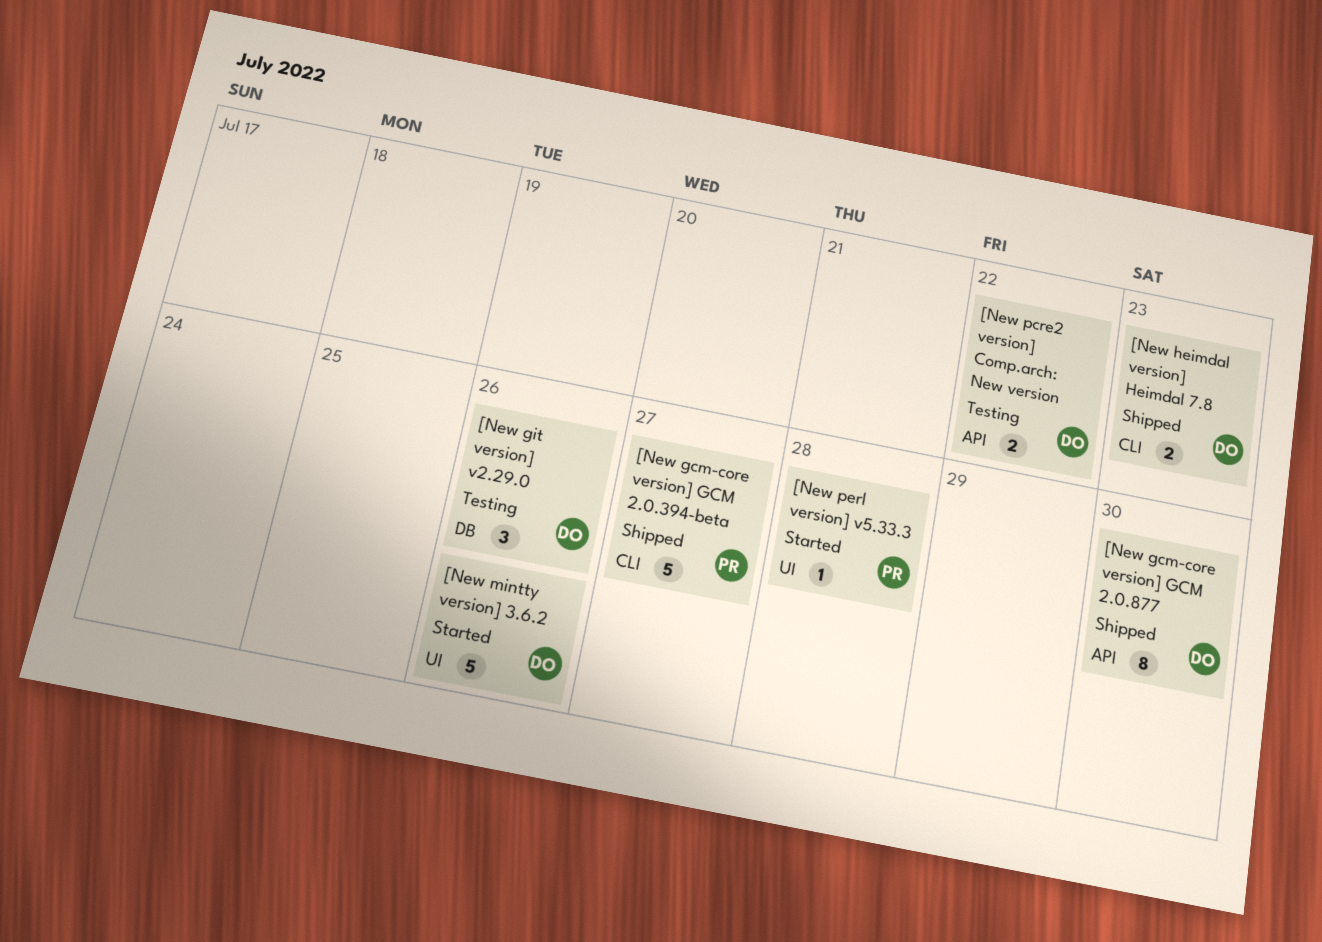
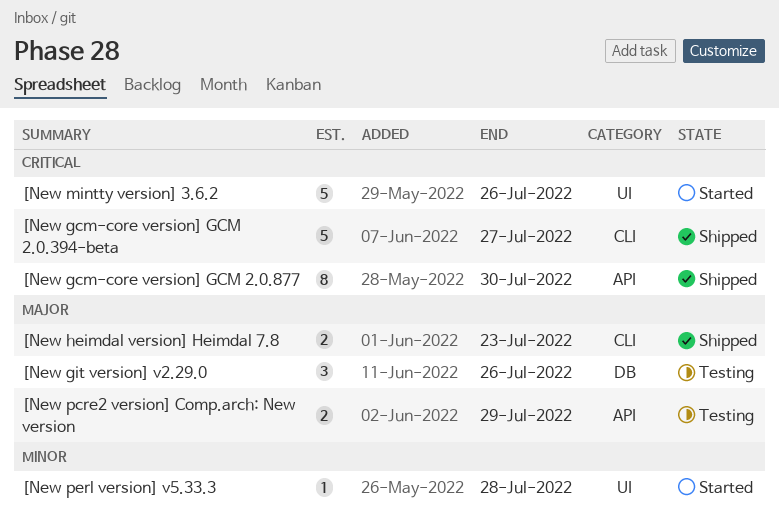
[New pcre2 version] Comp.arch: New version, due: Jul 22 -> Jul 29

